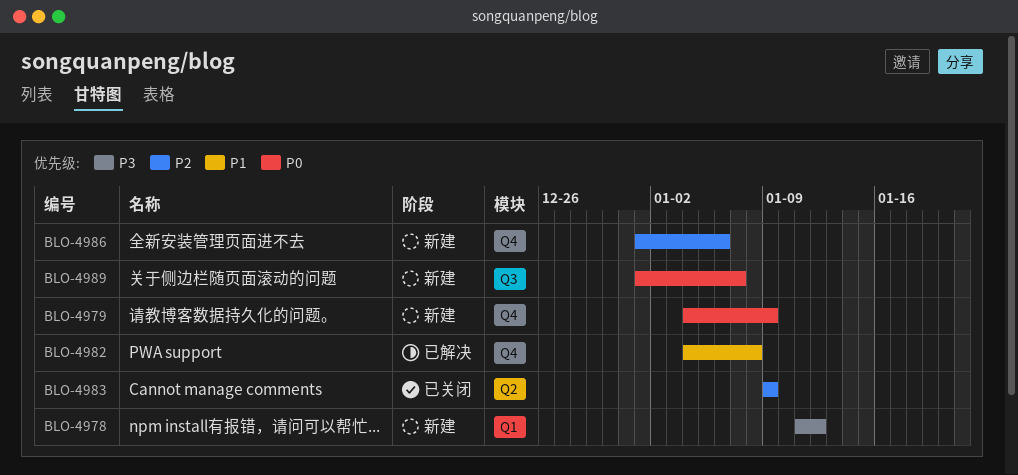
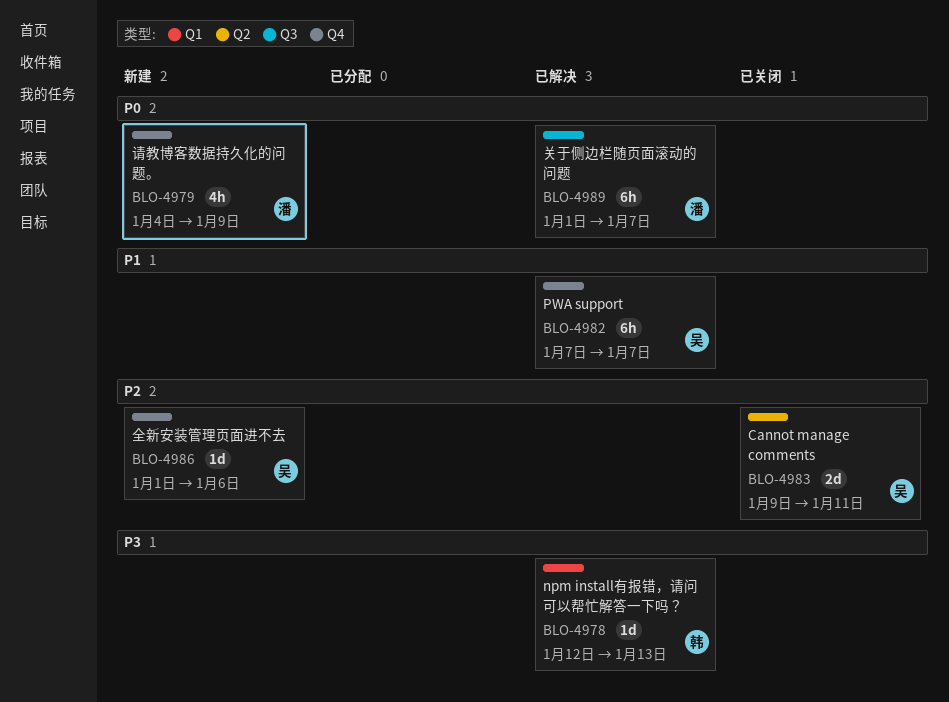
BLO-4978, status: 新建 -> 已解决
BLO-4978, start: Jan 11 -> Jan 12
BLO-4978, due: Jan 12 -> Jan 13
BLO-4982, start: Jan 4 -> Jan 7
BLO-4982, due: Jan 8 -> Jan 7
BLO-4983, due: Jan 9 -> Jan 11
BLO-4989, status: 新建 -> 已解决

